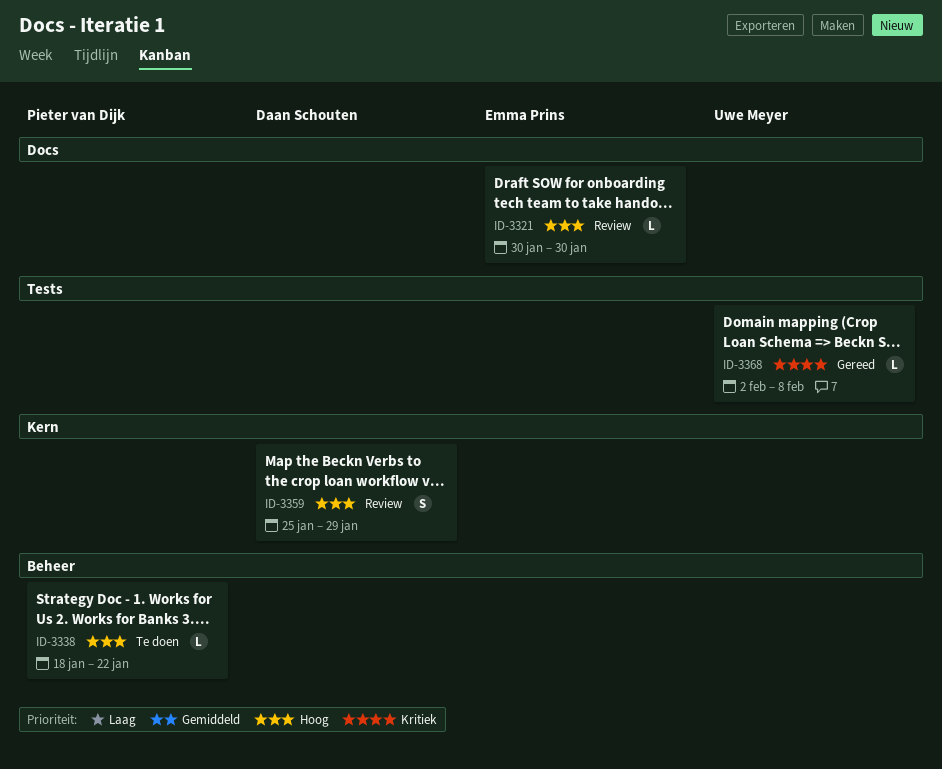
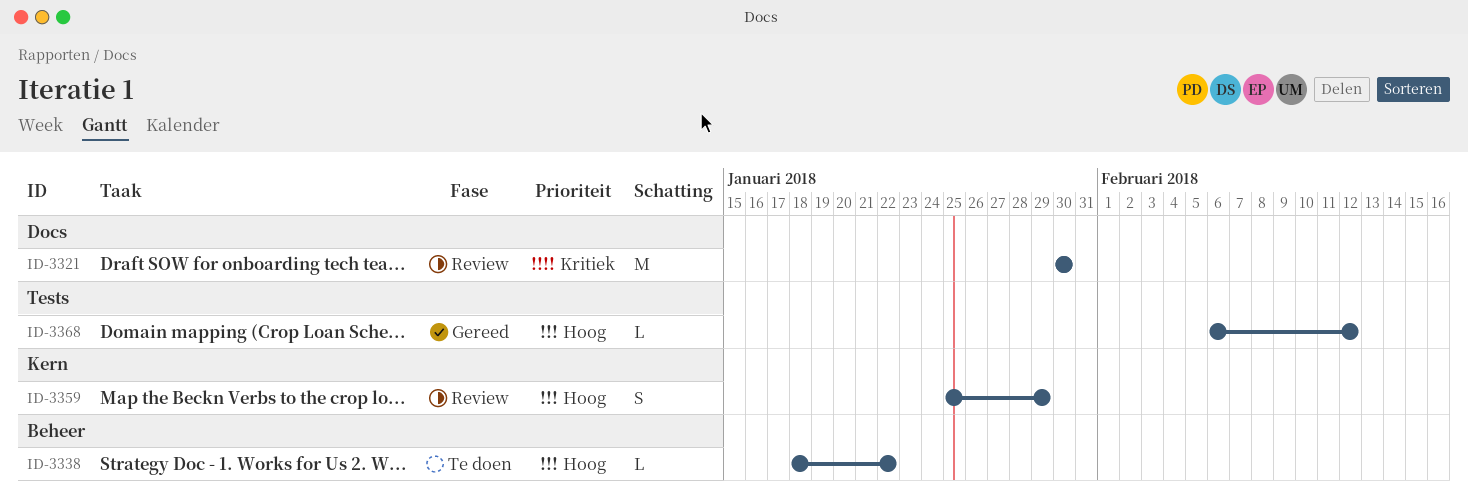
ID-3321, priority: Hoog -> Kritiek
ID-3321, estimate: L -> M
ID-3368, priority: Kritiek -> Hoog
ID-3368, start: Feb 2 -> Feb 6
ID-3368, due: Feb 8 -> Feb 12

